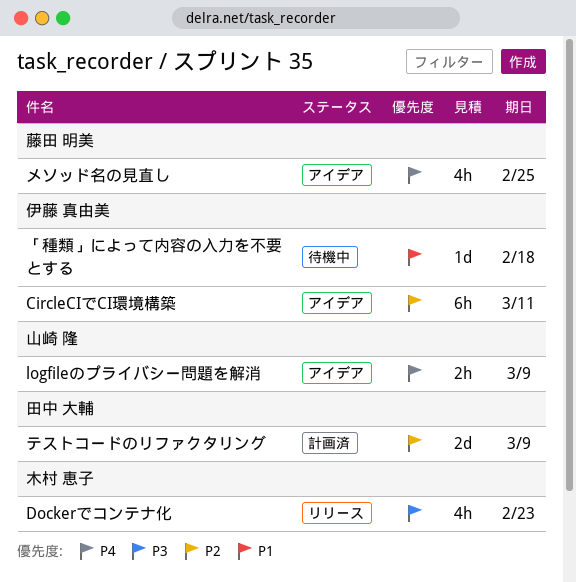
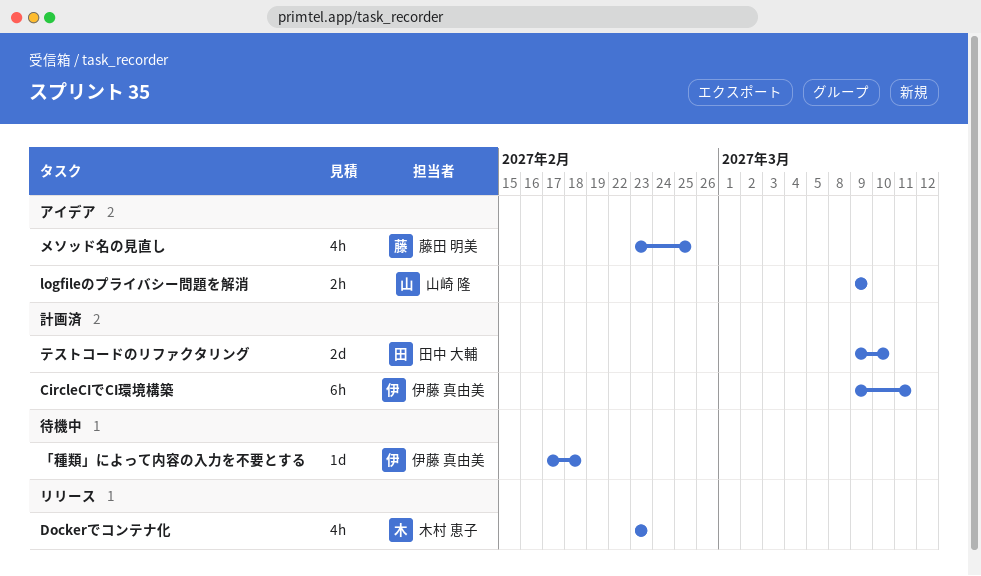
CircleCIでCI環境構築, status: アイデア -> 計画済
テストコードのリファクタリング, due: Mar 9 -> Mar 10

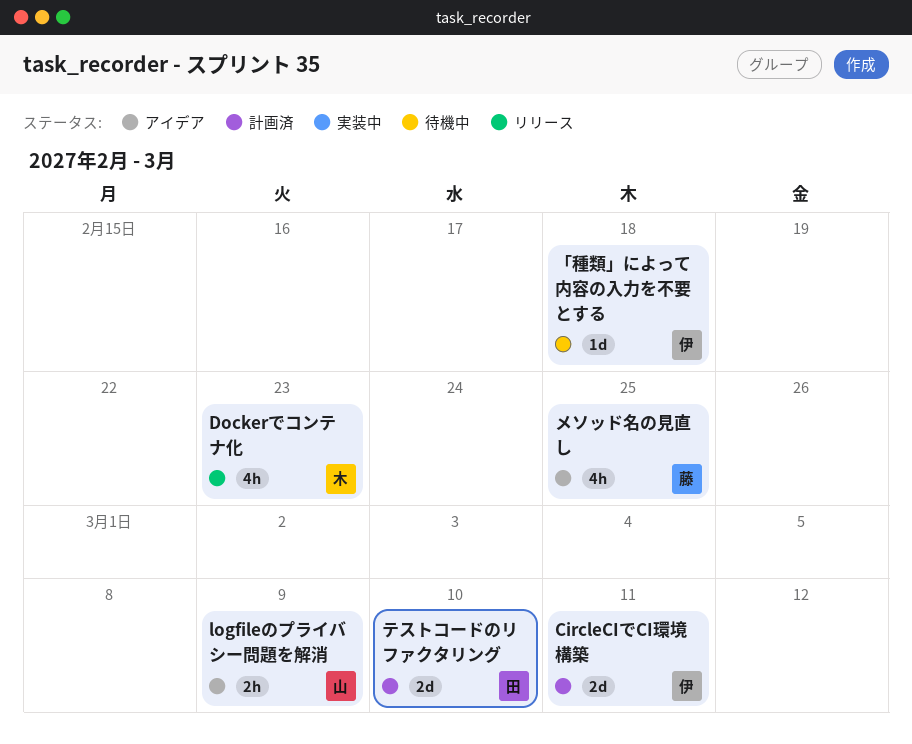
CircleCIでCI環境構築, estimate: 6h -> 2d

